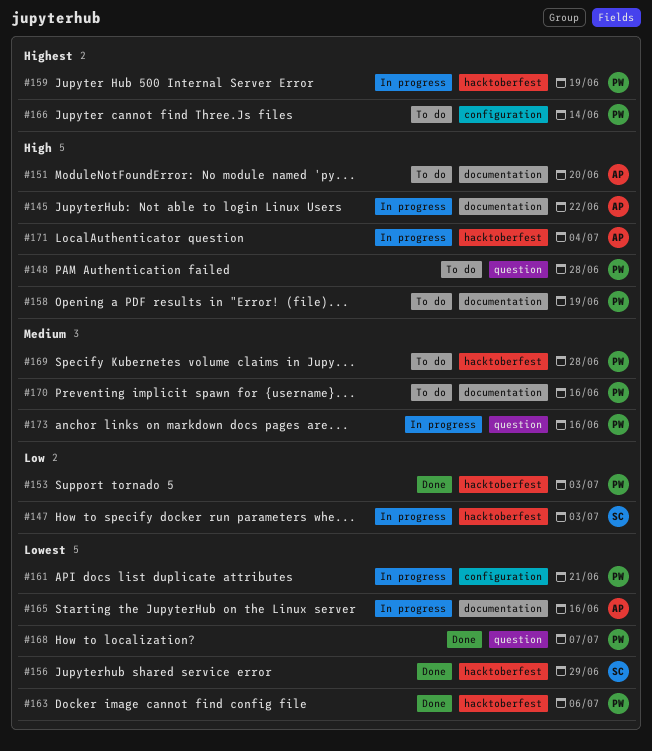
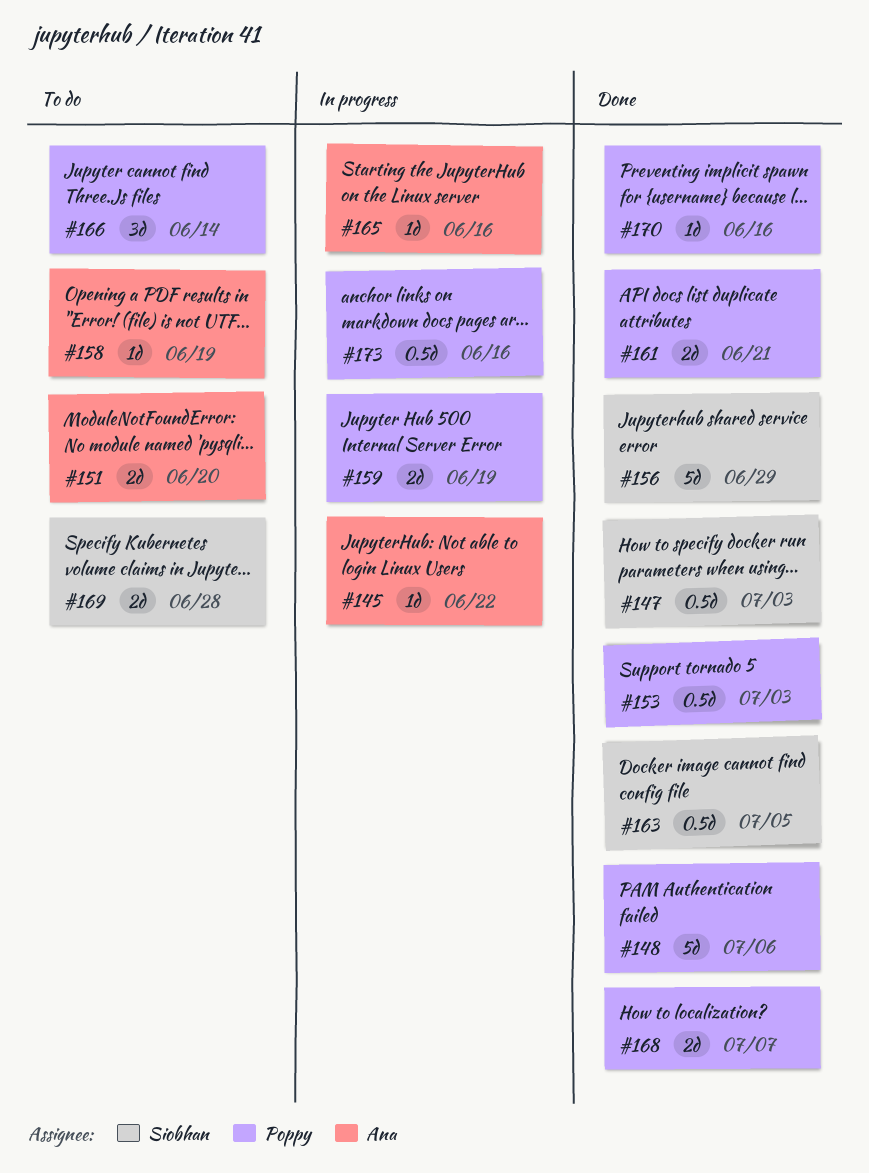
#147, status: In progress -> Done
#148, status: To do -> Done
#148, due: Jun 28 -> Jul 6
#158, owner: Poppy -> Ana
#161, status: In progress -> Done
#163, owner: Poppy -> Siobhan
#163, due: Jul 6 -> Jul 5
#169, owner: Poppy -> Siobhan
#170, status: To do -> Done
#171: present -> none

